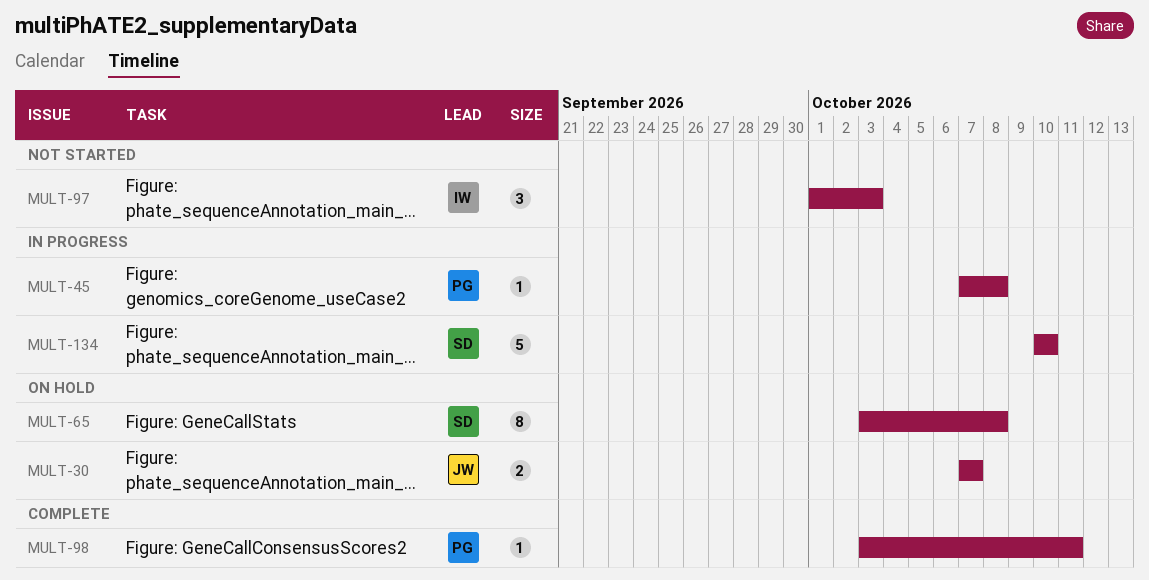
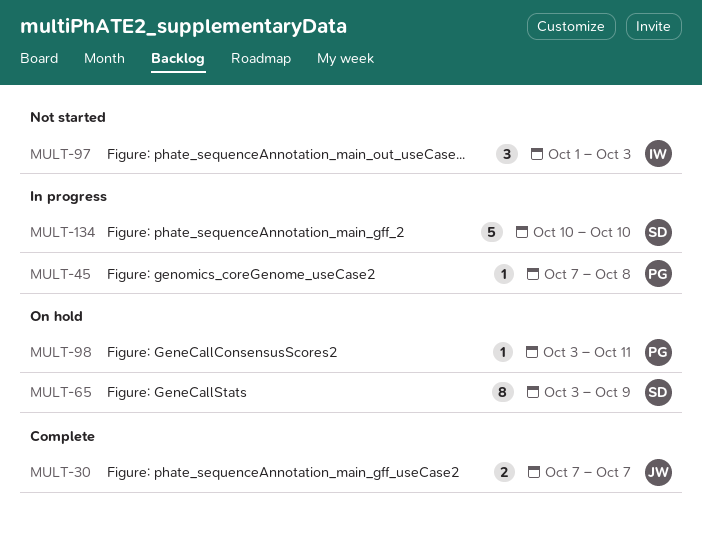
MULT-30, status: On hold -> Complete
MULT-65, due: Oct 8 -> Oct 9
MULT-98, status: Complete -> On hold

